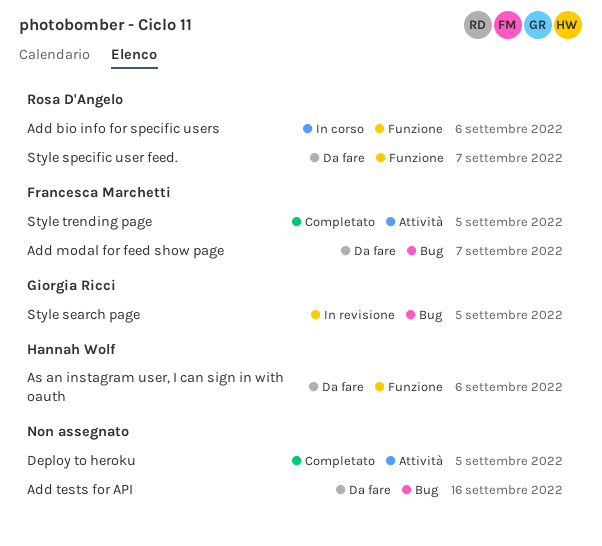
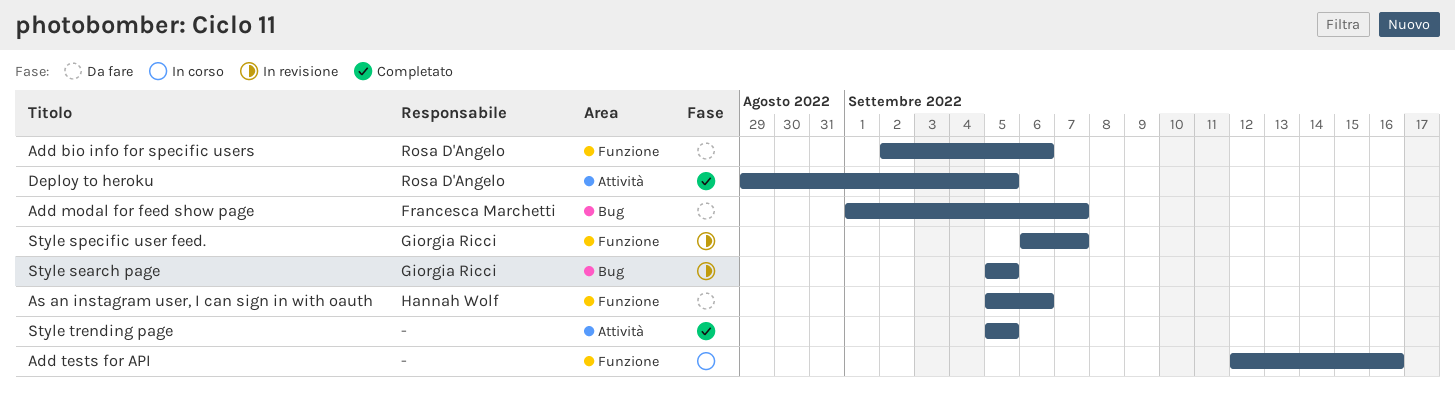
Add bio info for specific users, status: In corso -> Da fare
Add tests for API, status: Da fare -> In corso
Add tests for API, label: Bug -> Funzione
Deploy to heroku, owner: none -> Rosa D'Angelo
Style specific user feed., status: Da fare -> In revisione
Style specific user feed., owner: Rosa D'Angelo -> Giorgia Ricci
Style trending page, owner: Francesca Marchetti -> none

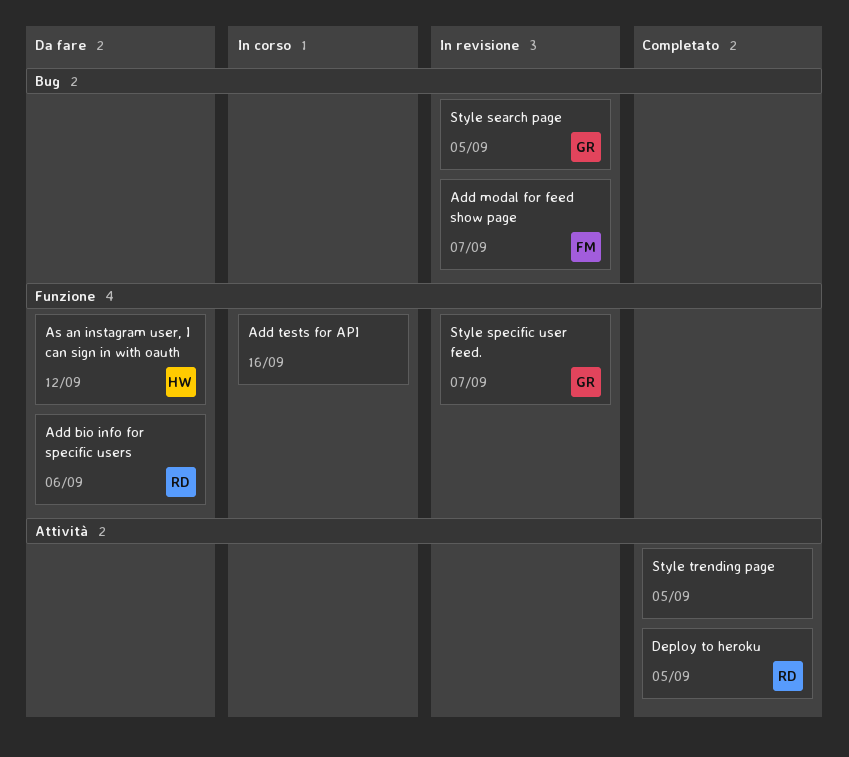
Add modal for feed show page, status: Da fare -> In revisione
As an instagram user, I can sign in with oauth, due: Sep 6 -> Sep 12

